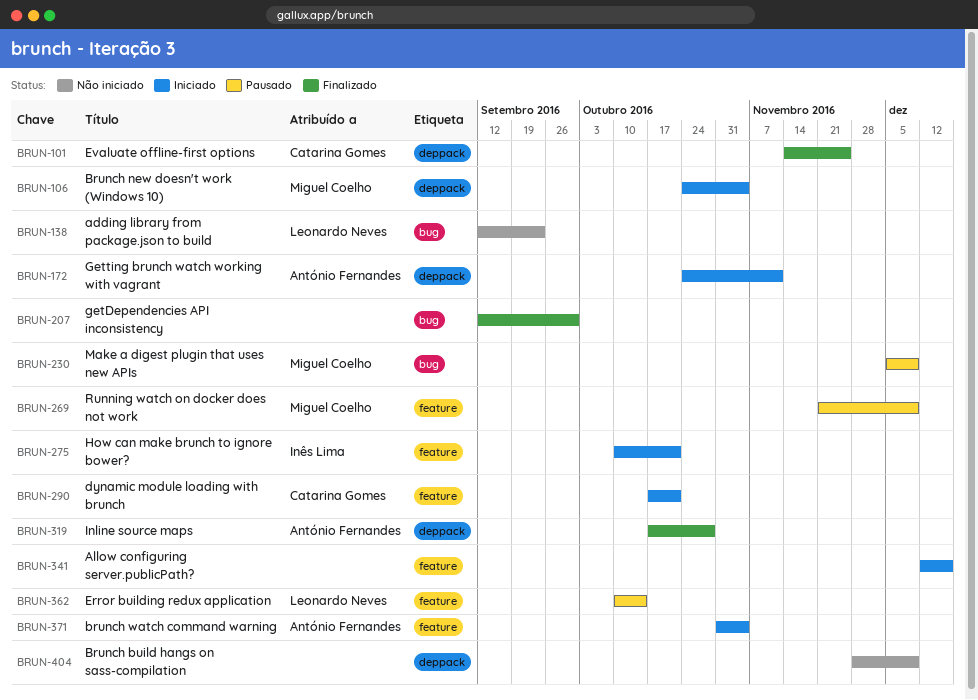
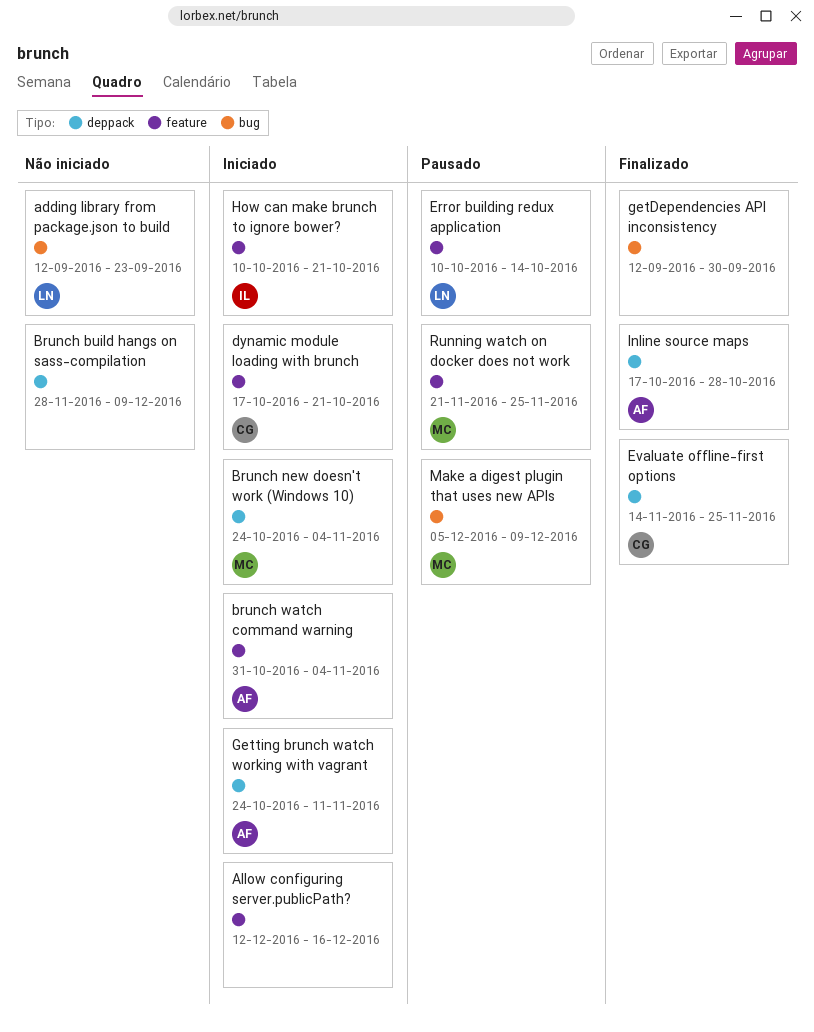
Running watch on docker does not work, due: Dec 9 -> Nov 25

